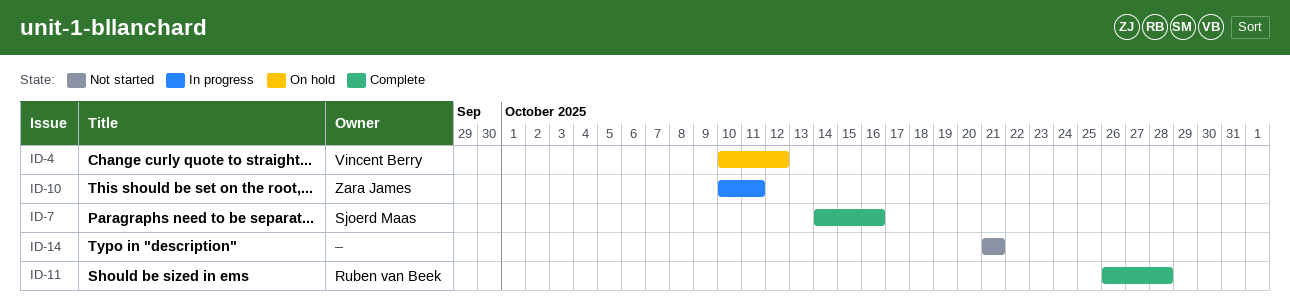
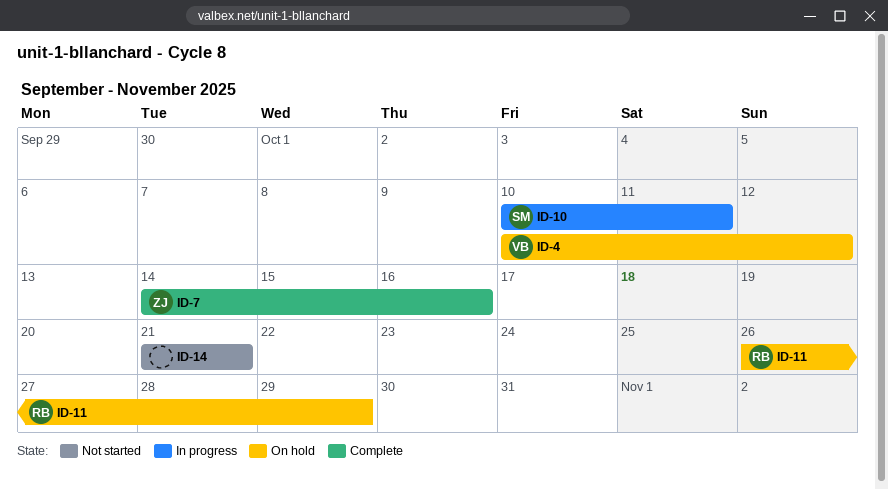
ID-7, owner: Sjoerd Maas -> Zara James
ID-10, owner: Zara James -> Sjoerd Maas
ID-11, status: Complete -> On hold
ID-11, due: Oct 28 -> Oct 29

